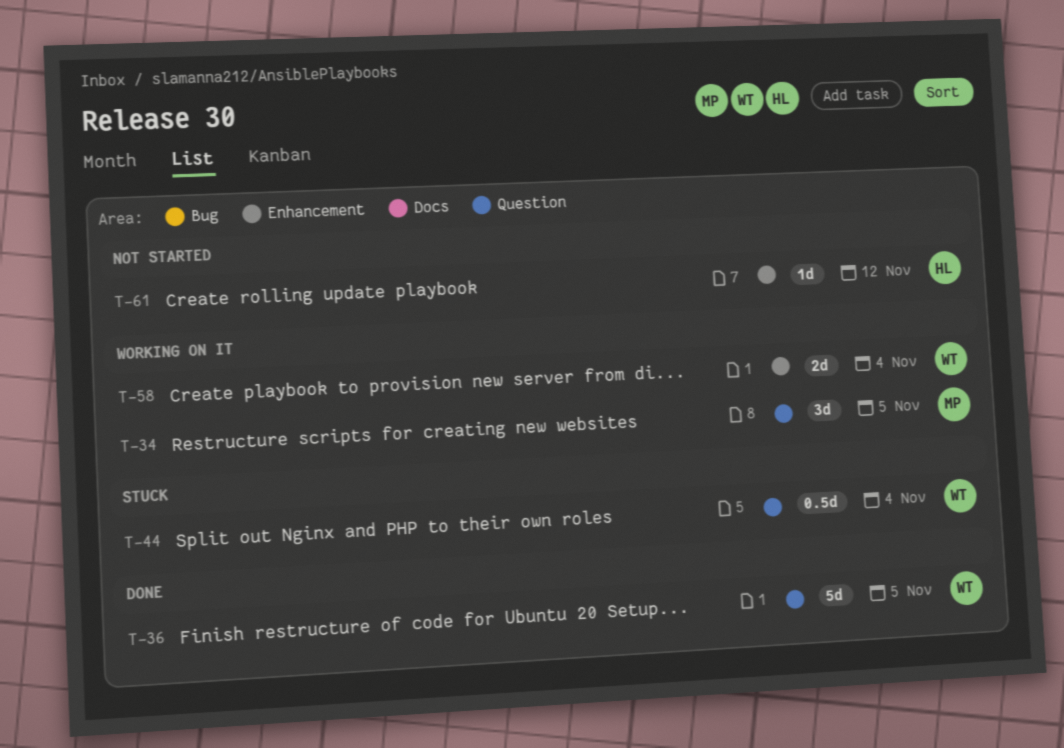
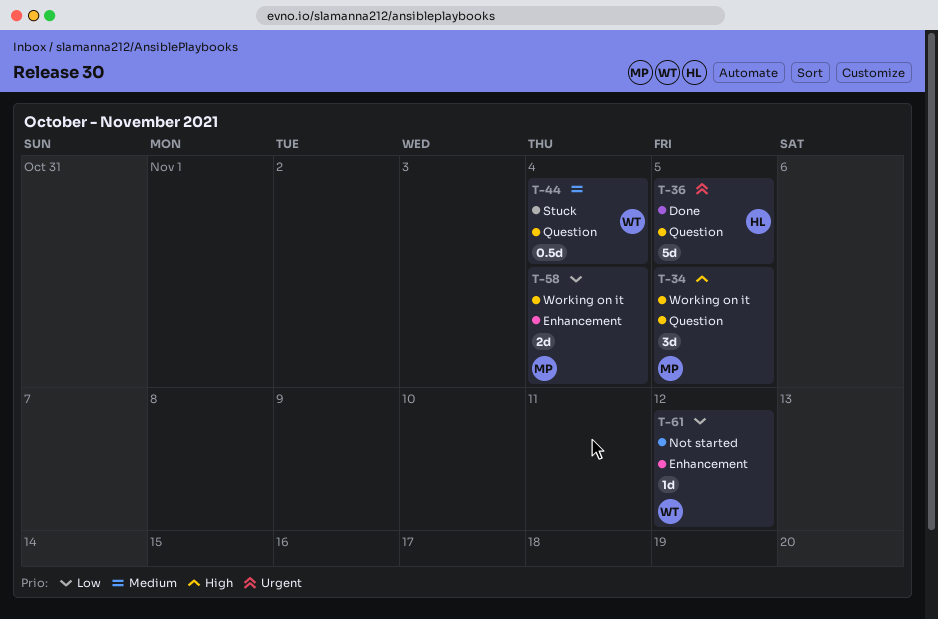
T-36, owner: WT -> HL
T-58, owner: WT -> MP
T-61, owner: HL -> WT

